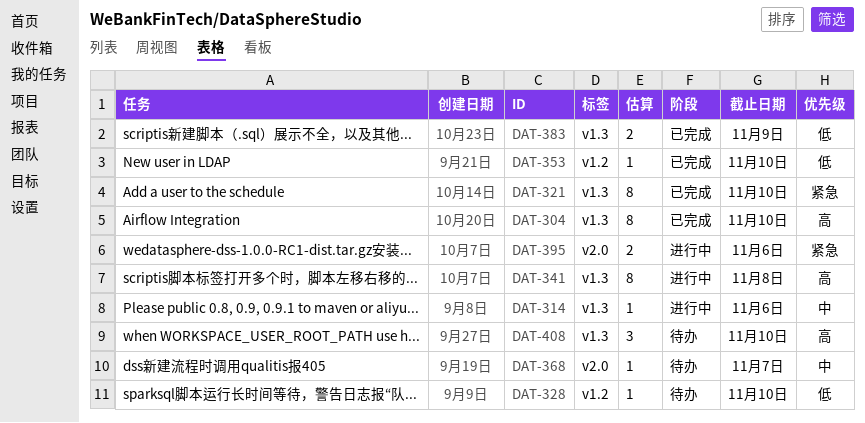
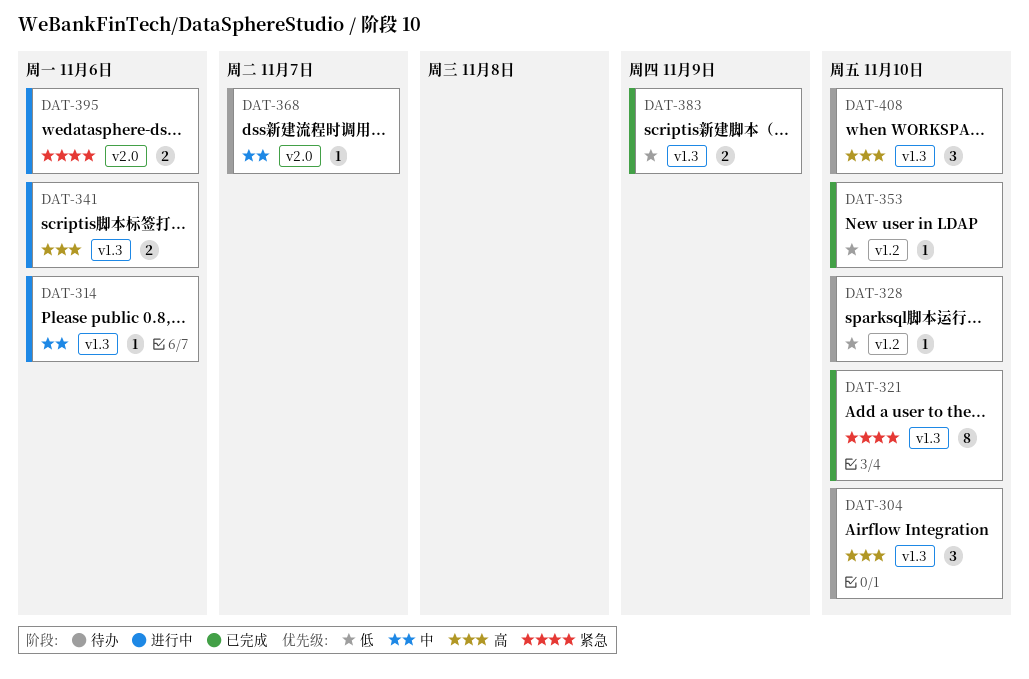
DAT-304, status: 已完成 -> 待办
DAT-304, estimate: 8 -> 3
DAT-341, estimate: 8 -> 2
DAT-341, due: Nov 8 -> Nov 6

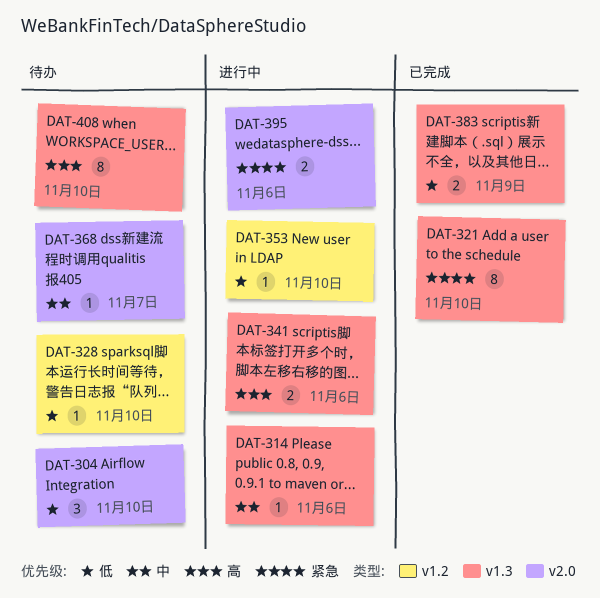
DAT-304, priority: 高 -> 低
DAT-304, label: v1.3 -> v2.0
DAT-353, status: 已完成 -> 进行中
DAT-408, estimate: 3 -> 8

